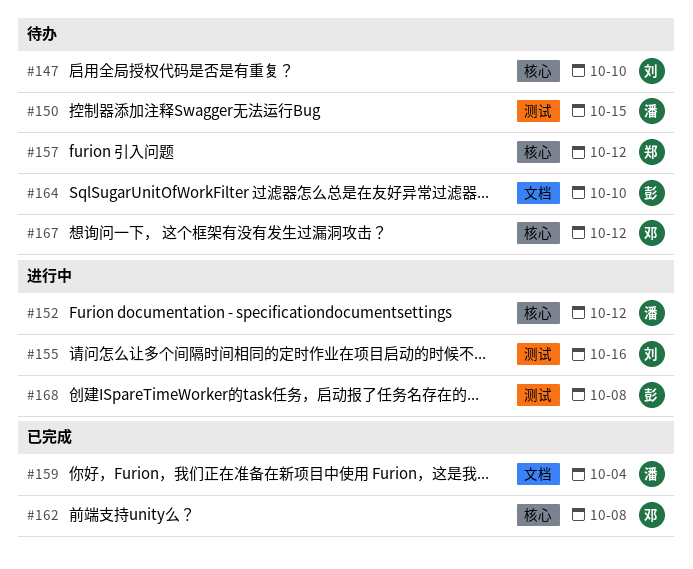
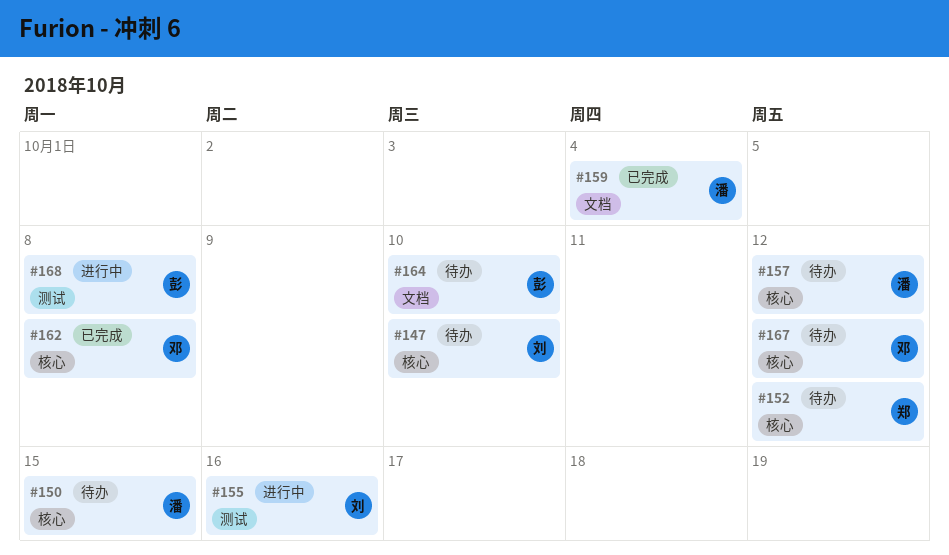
#150, label: 测试 -> 核心
#152, status: 进行中 -> 待办
#152, owner: 潘 -> 郑
#157, owner: 郑 -> 潘

